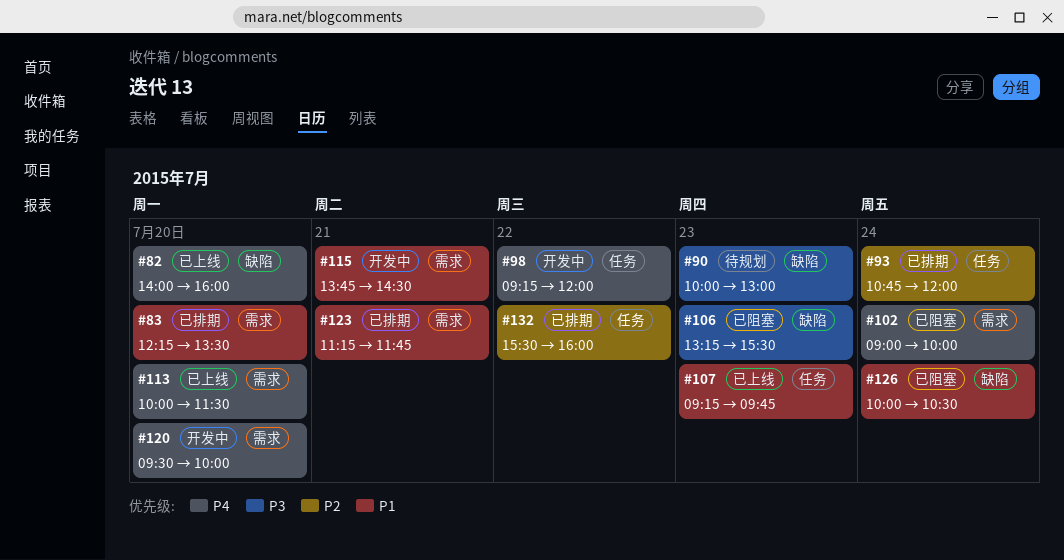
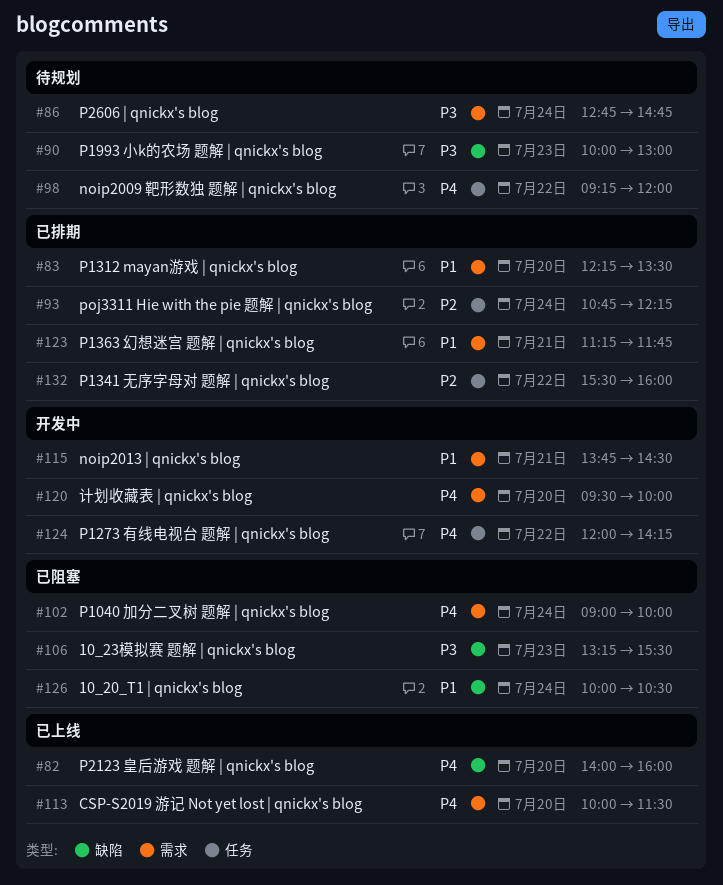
#86: none -> present
#93, ends: 12:00 -> 12:15
#98, status: 开发中 -> 待规划
#107: present -> none
#124: none -> present

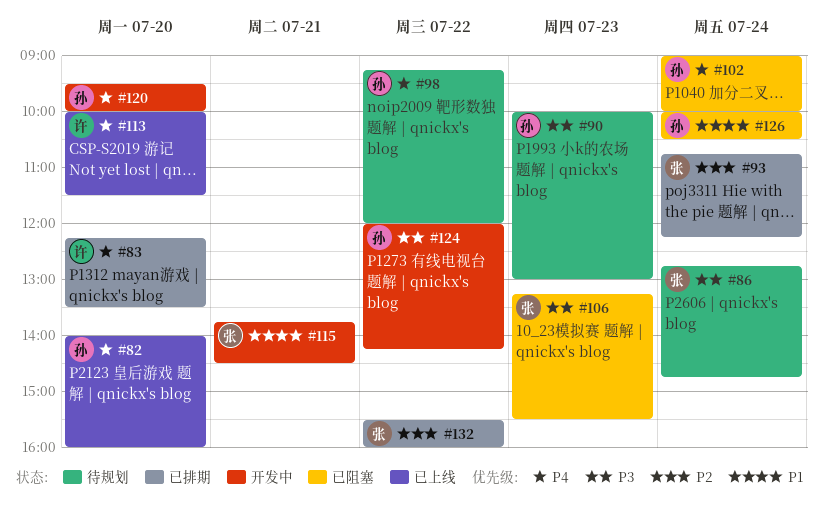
#83, priority: P1 -> P4
#123: present -> none
#124, priority: P4 -> P3

